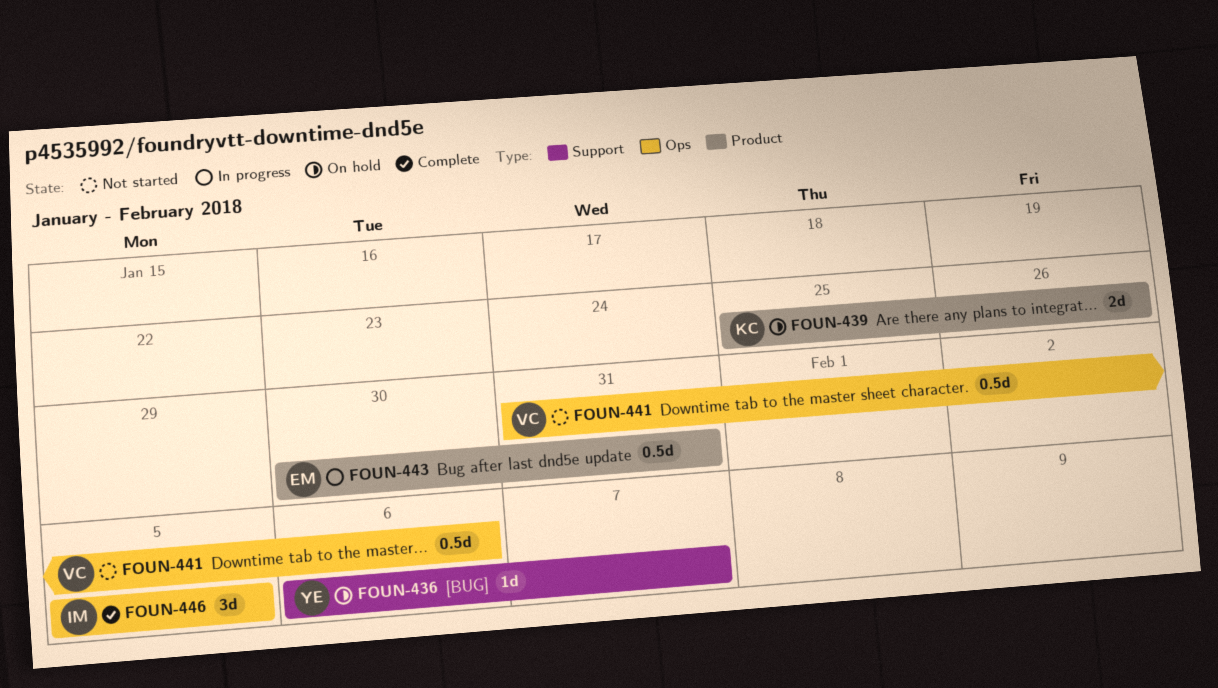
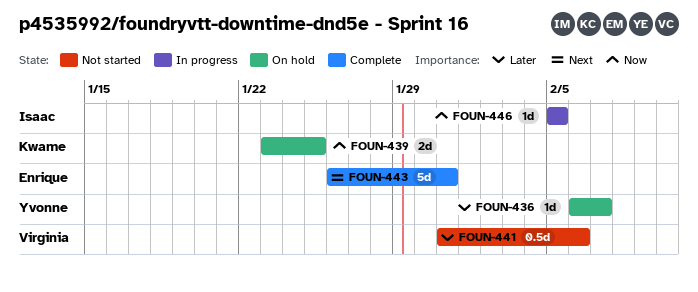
FOUN-439, start: Jan 25 -> Jan 23
FOUN-439, due: Jan 26 -> Jan 25
FOUN-443, status: In progress -> Complete
FOUN-443, estimate: 0.5d -> 5d
FOUN-443, start: Jan 30 -> Jan 26
FOUN-446, status: Complete -> In progress
FOUN-446, estimate: 3d -> 1d

